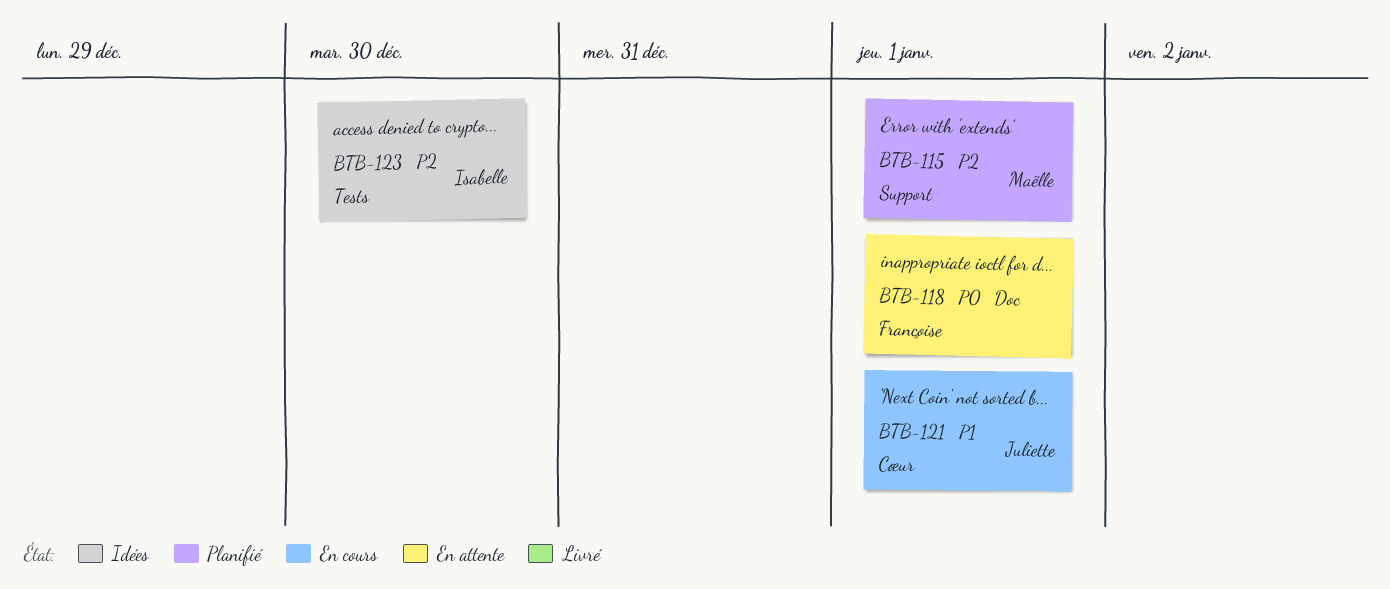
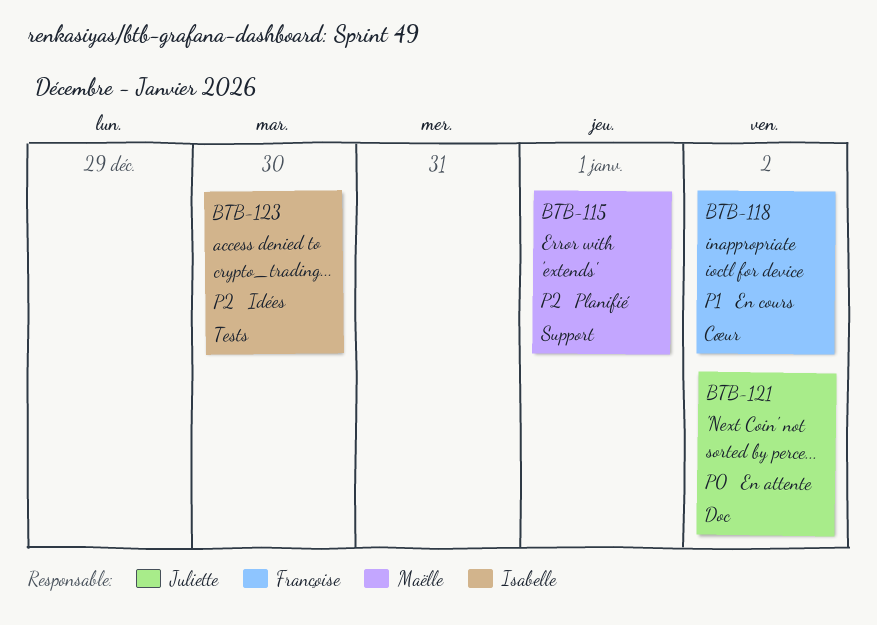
BTB-118, status: En attente -> En cours
BTB-118, priority: P0 -> P1
BTB-118, label: Doc -> Cœur
BTB-118, due: Jan 1 -> Jan 2
BTB-121, status: En cours -> En attente
BTB-121, priority: P1 -> P0
BTB-121, label: Cœur -> Doc
BTB-121, due: Jan 1 -> Jan 2

